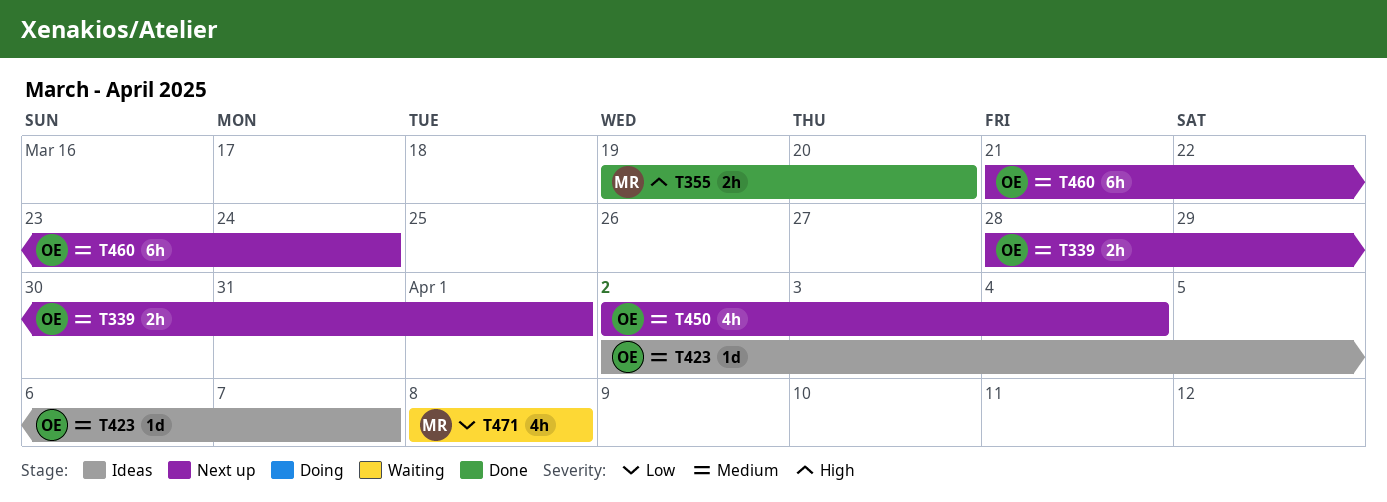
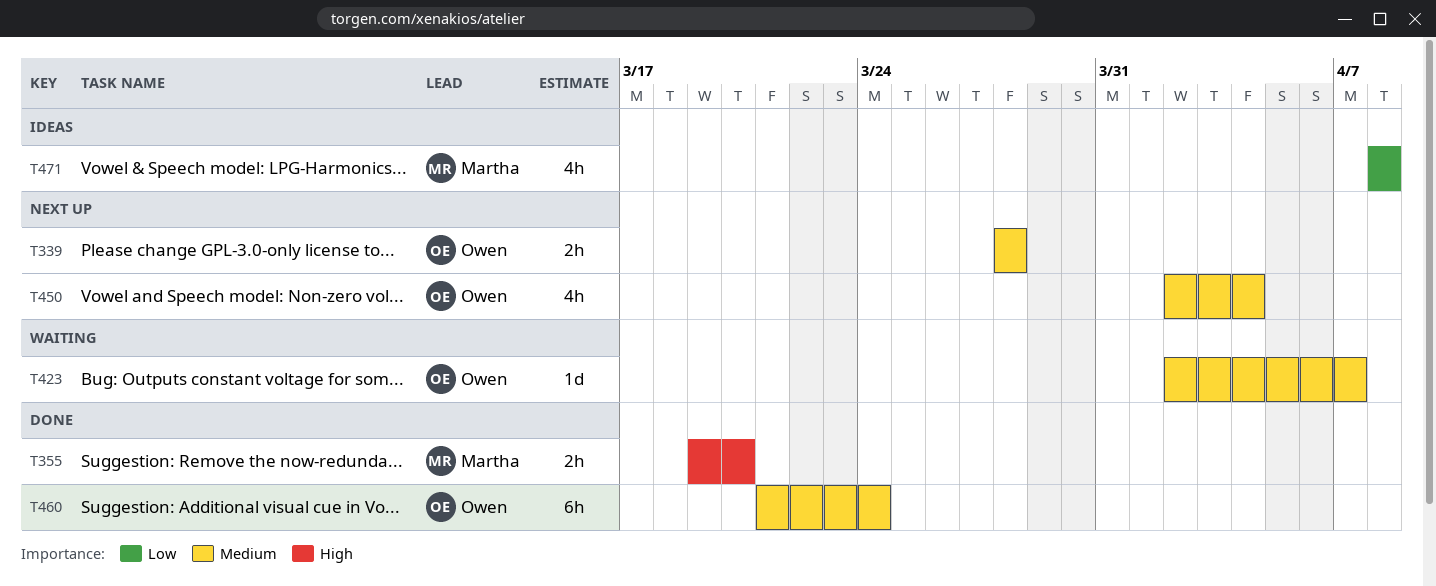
T339, due: Apr 1 -> Mar 28
T423, status: Ideas -> Waiting
T460, status: Next up -> Done
T471, status: Waiting -> Ideas

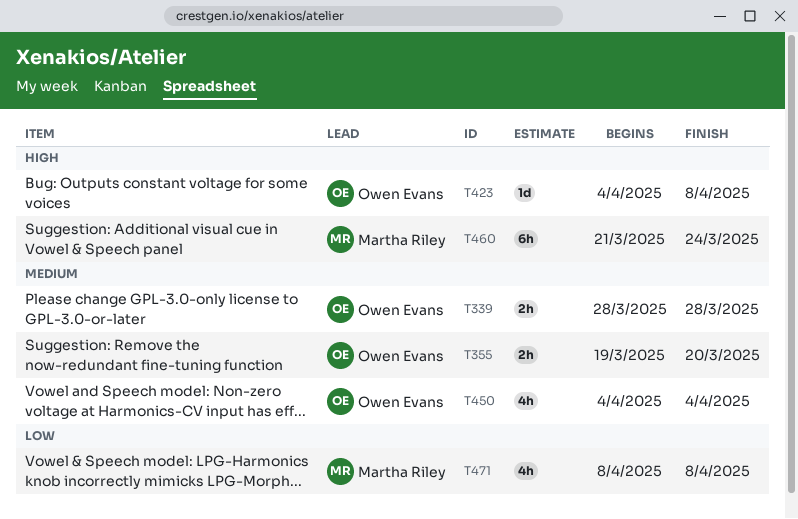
T355, owner: Martha Riley -> Owen Evans
T355, priority: High -> Medium
T423, priority: Medium -> High
T423, start: Apr 2 -> Apr 4
T423, due: Apr 7 -> Apr 8
T450, start: Apr 2 -> Apr 4
T460, owner: Owen Evans -> Martha Riley
T460, priority: Medium -> High

